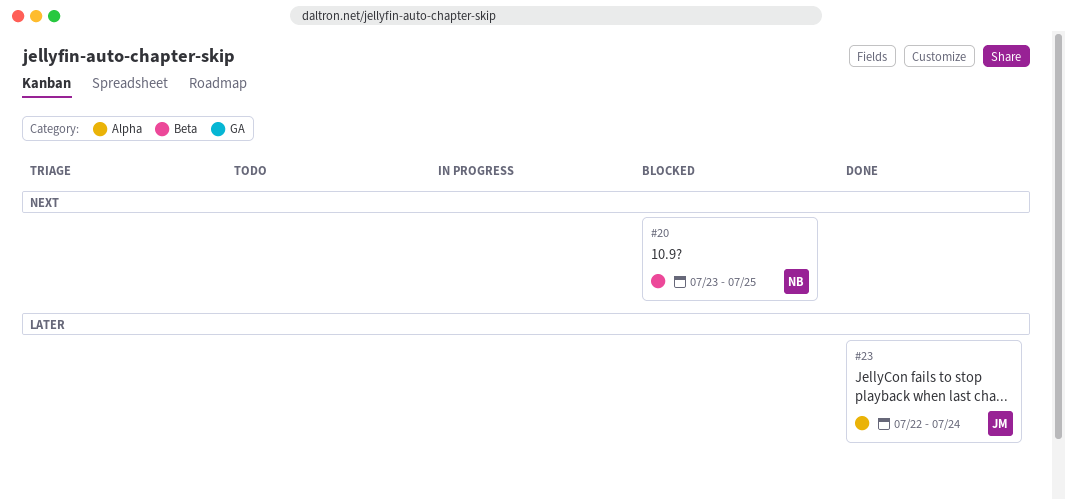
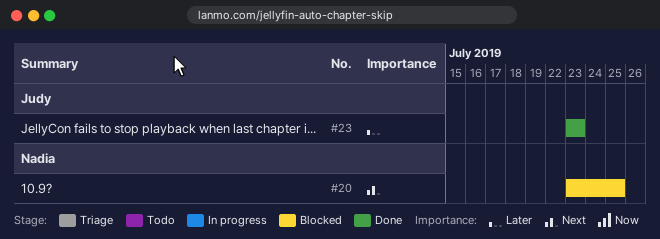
#23, start: Jul 22 -> Jul 23
#23, due: Jul 24 -> Jul 23

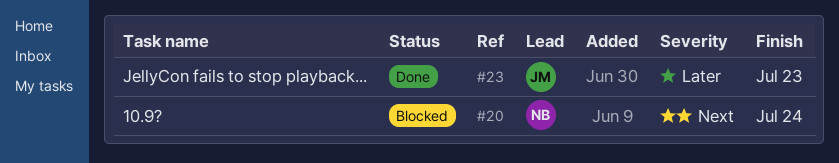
#20, due: Jul 25 -> Jul 24

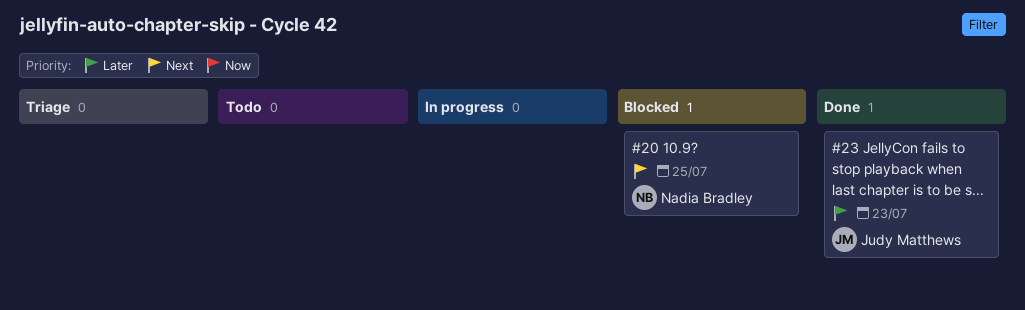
#20, due: Jul 24 -> Jul 25

